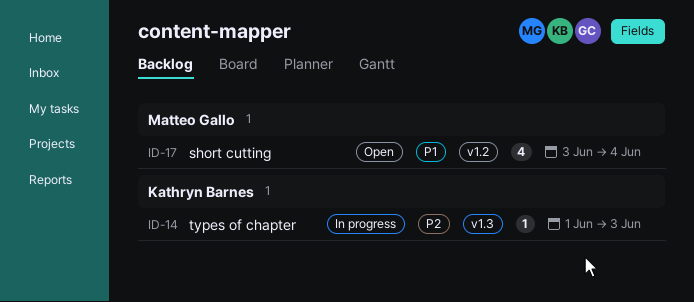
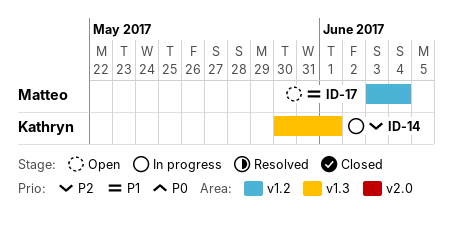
ID-14, start: Jun 1 -> May 30
ID-14, due: Jun 3 -> Jun 1

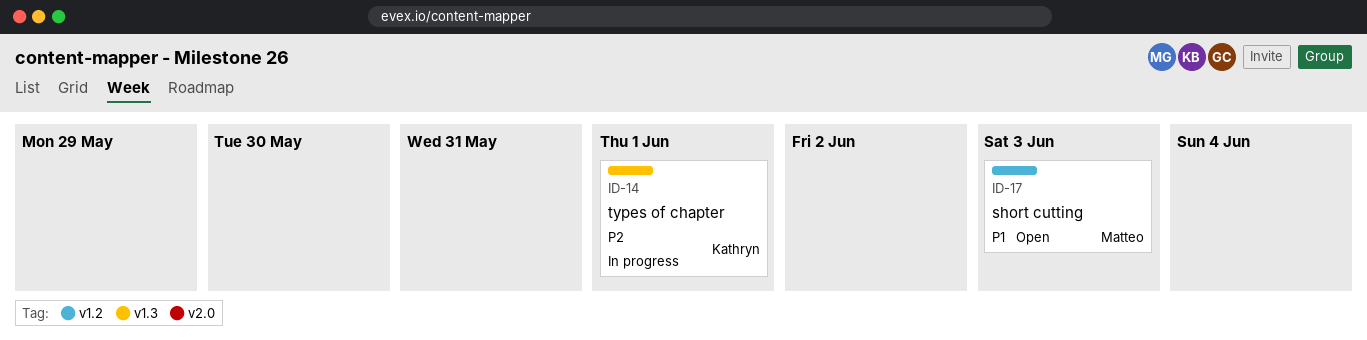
ID-17, due: Jun 4 -> Jun 3

